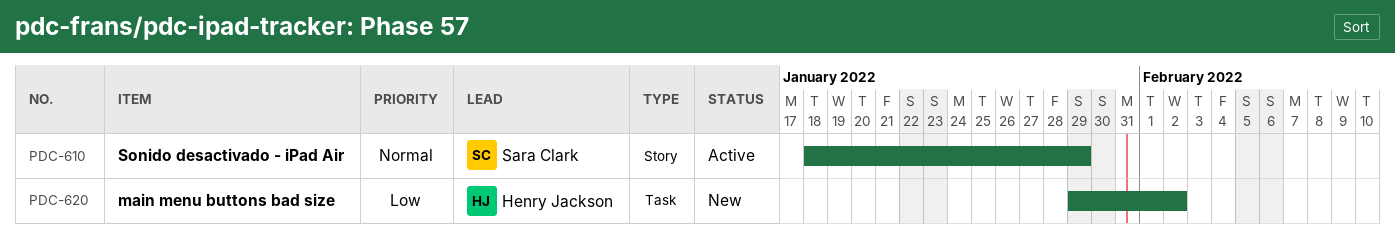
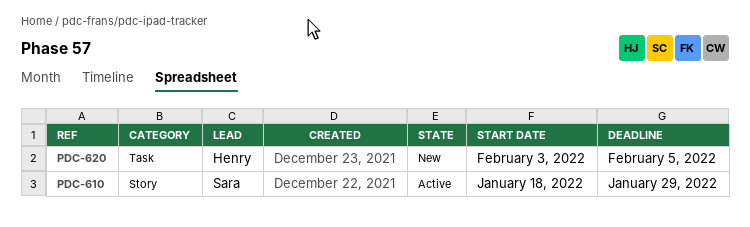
PDC-620, start: Jan 29 -> Feb 3
PDC-620, due: Feb 2 -> Feb 5

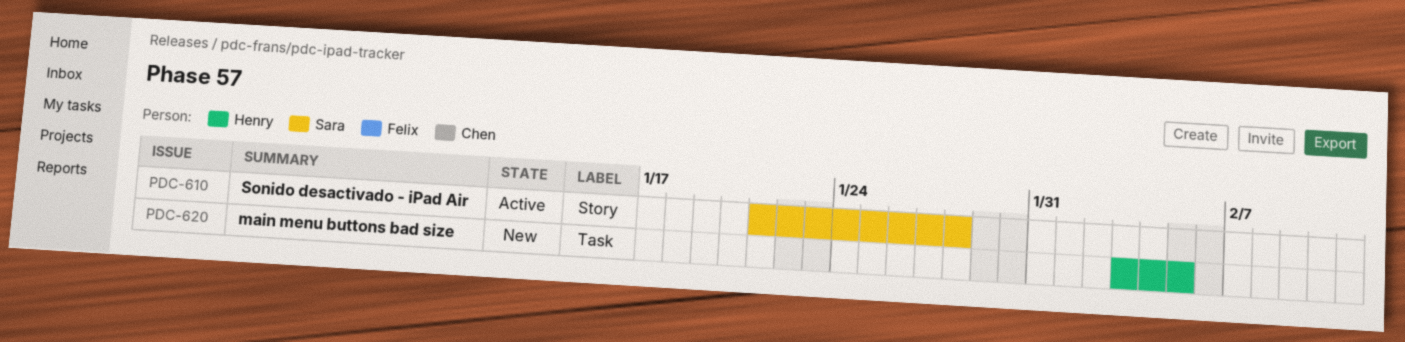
PDC-610, start: Jan 18 -> Jan 21
PDC-610, due: Jan 29 -> Jan 28

